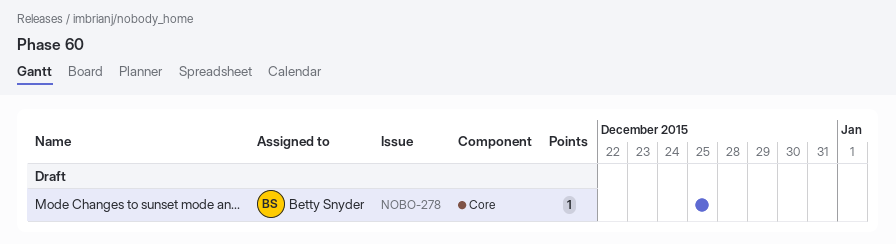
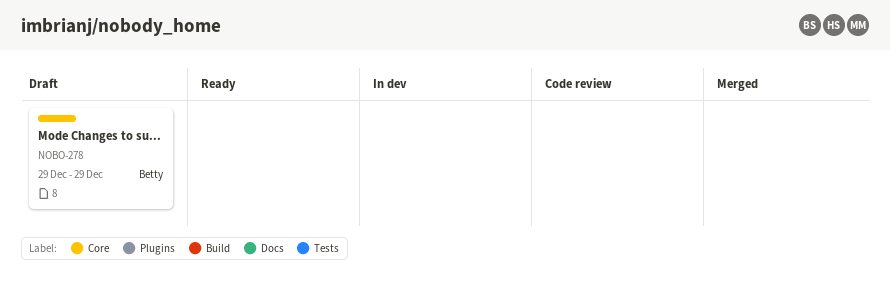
NOBO-278, start: Dec 25 -> Dec 29
NOBO-278, due: Dec 25 -> Dec 29

